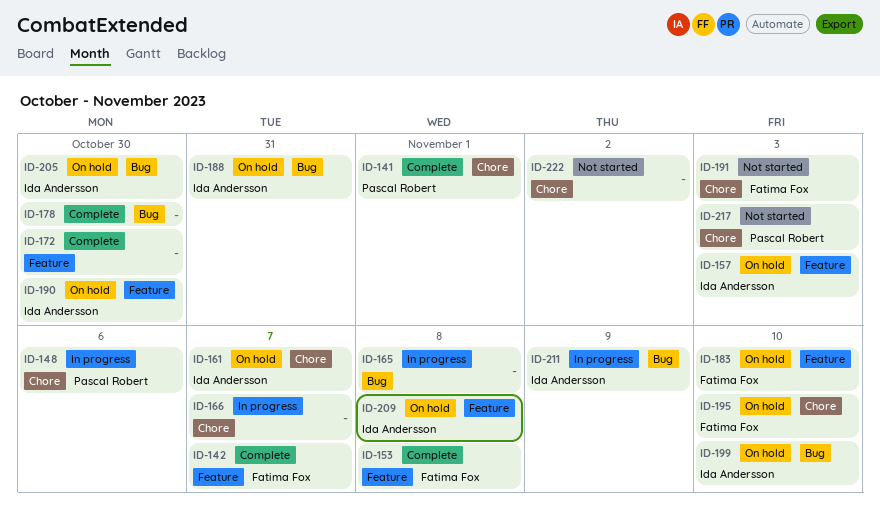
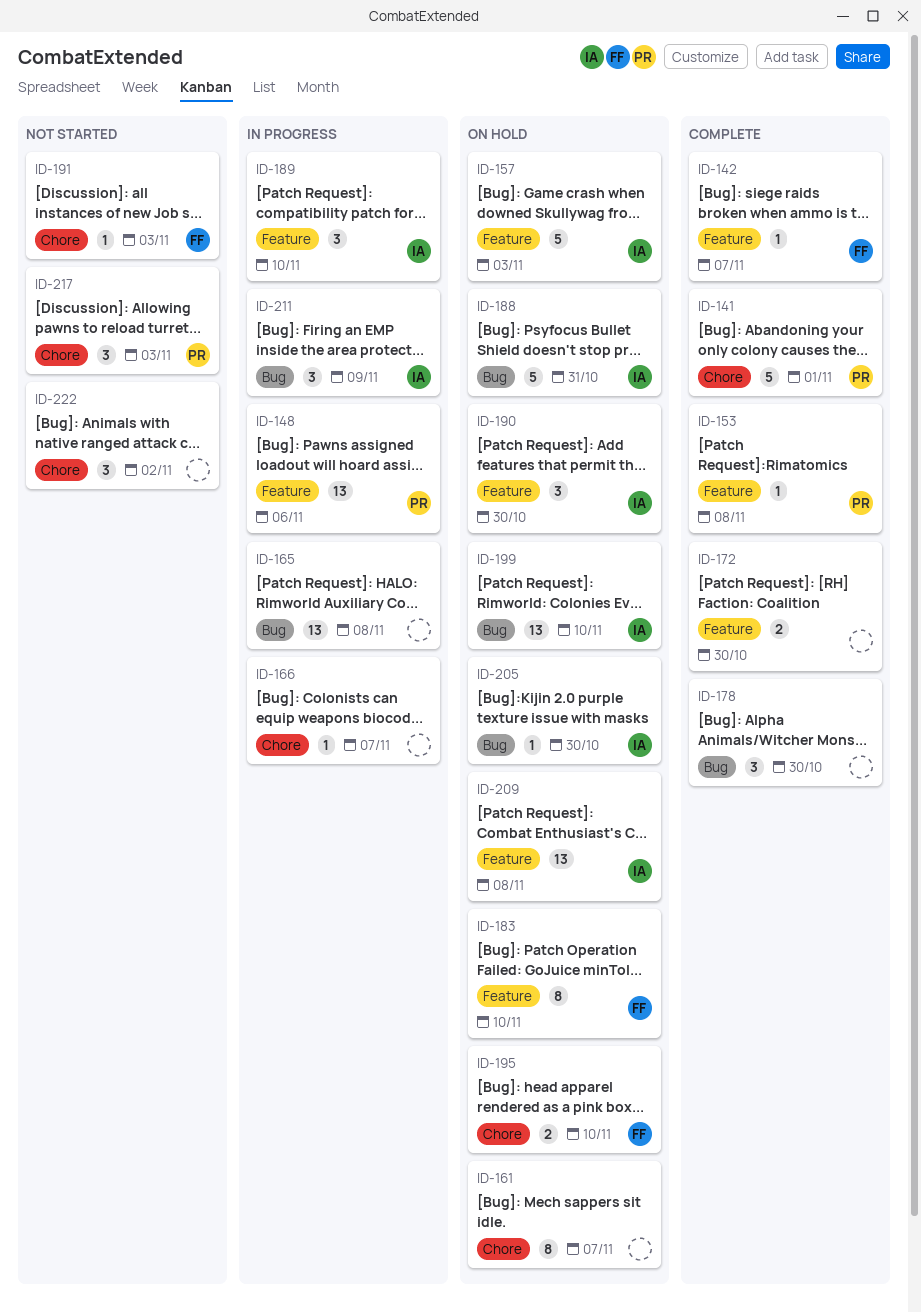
ID-148, label: Chore -> Feature
ID-153, owner: Fatima Fox -> Pascal Robert
ID-161, owner: Ida Andersson -> none
ID-189: none -> present

